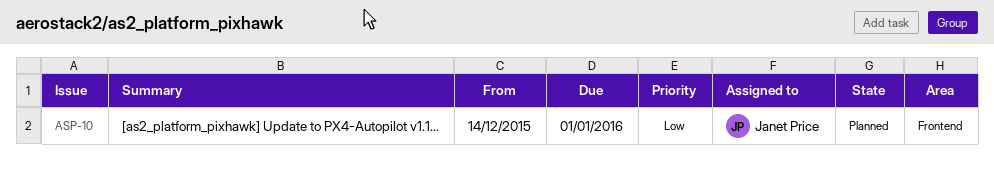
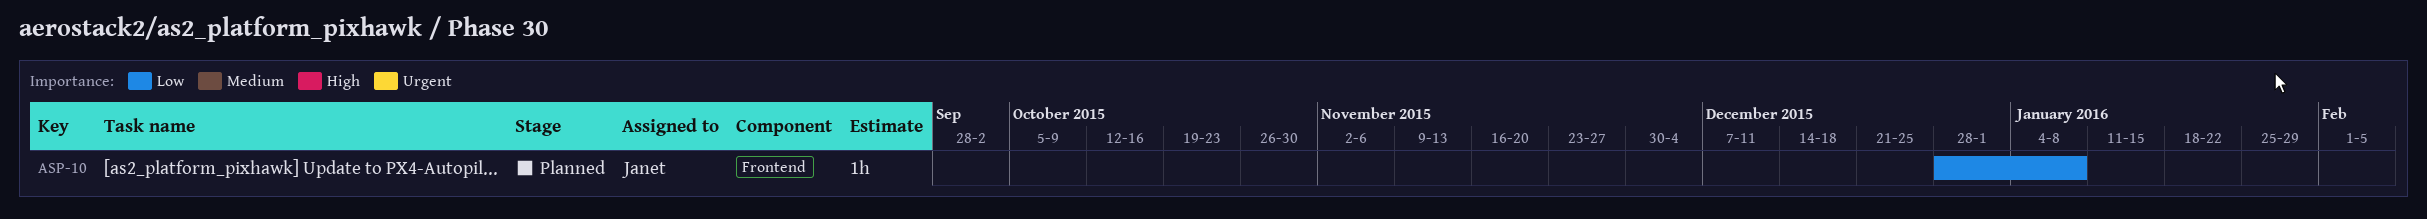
ASP-10, start: Dec 14 -> Dec 28
ASP-10, due: Jan 1 -> Jan 8

